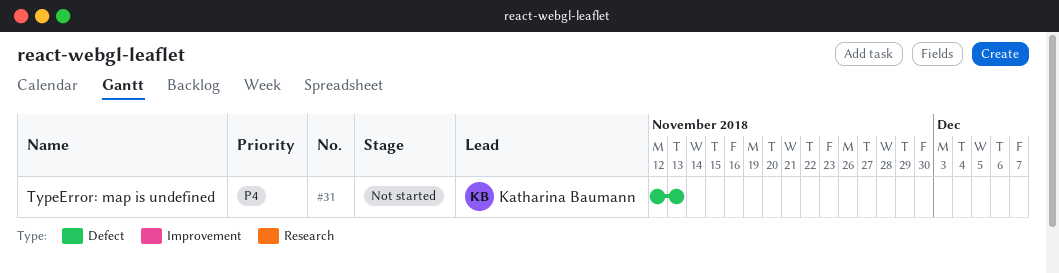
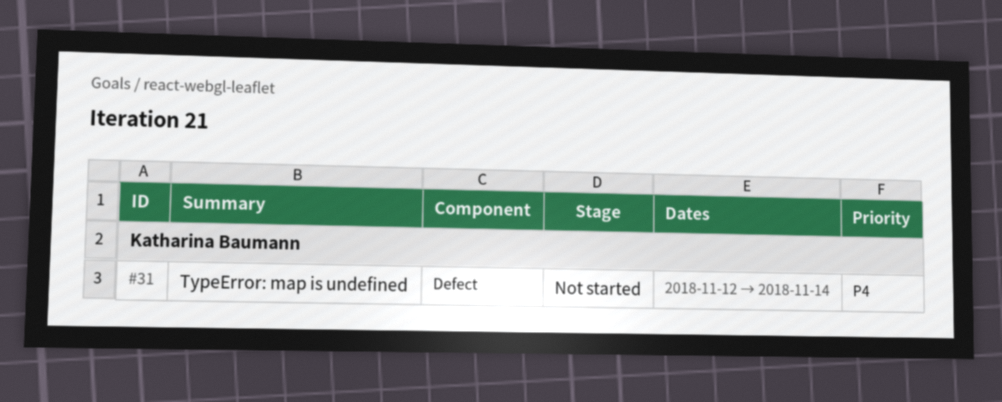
#31, due: Nov 13 -> Nov 14

